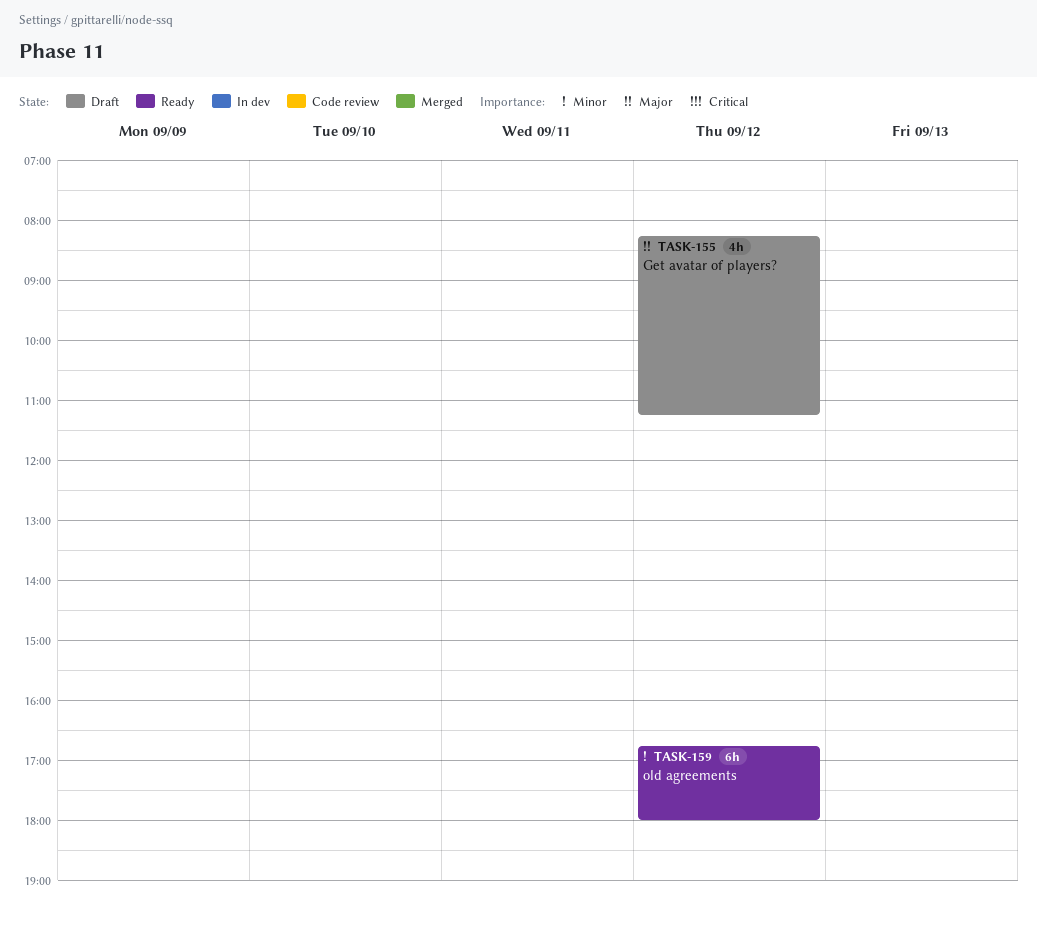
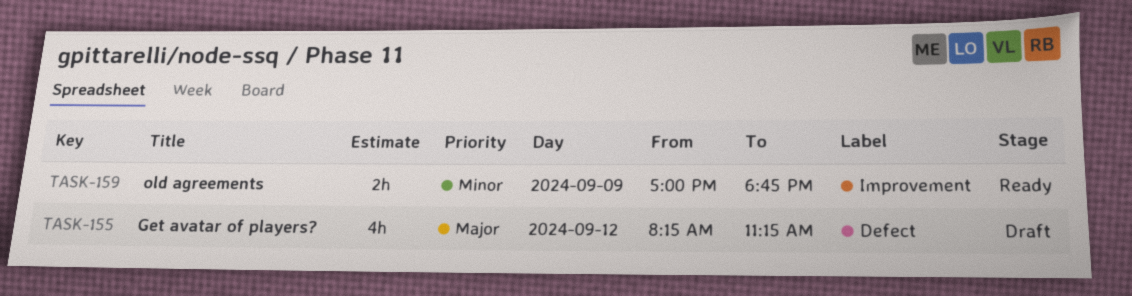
TASK-159, estimate: 6h -> 2h
TASK-159, day: Sep 12 -> Sep 9
TASK-159, begins: 16:45 -> 17:00
TASK-159, ends: 18:00 -> 18:45

